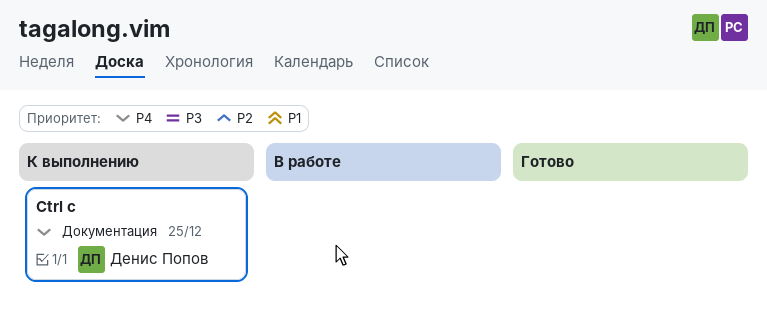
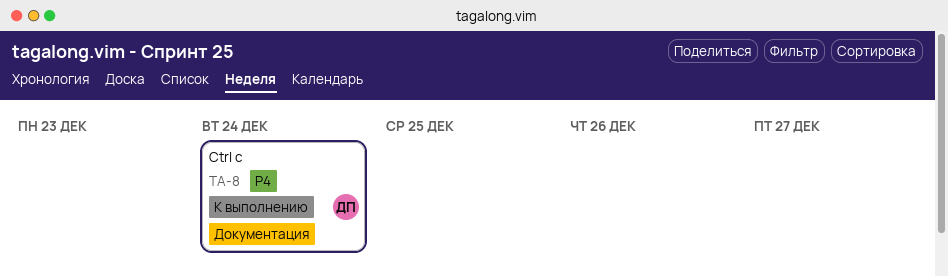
Ctrl c, day: Dec 25 -> Dec 24

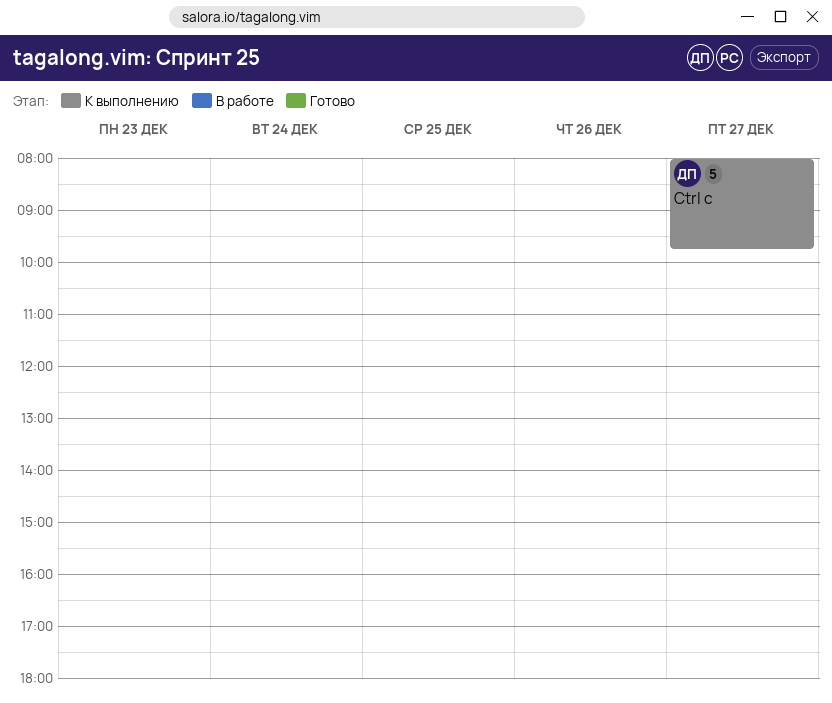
Ctrl c, day: Dec 24 -> Dec 27

